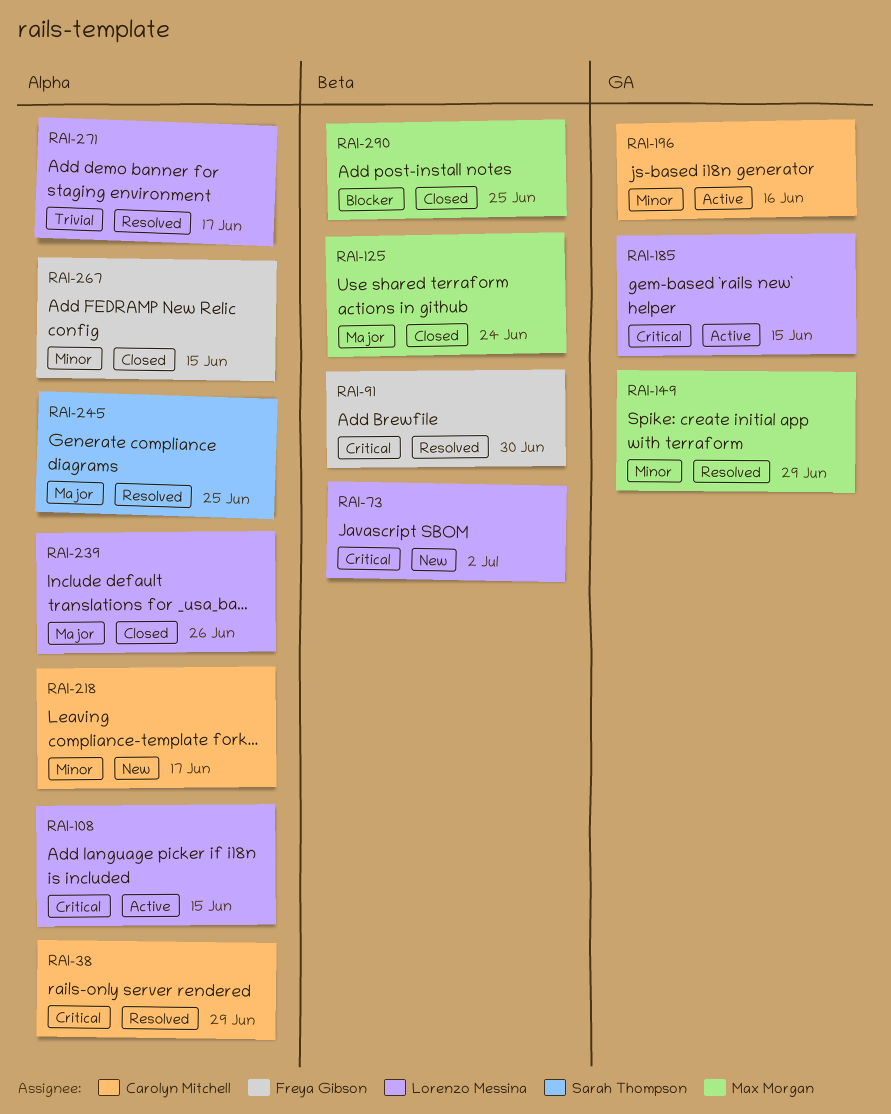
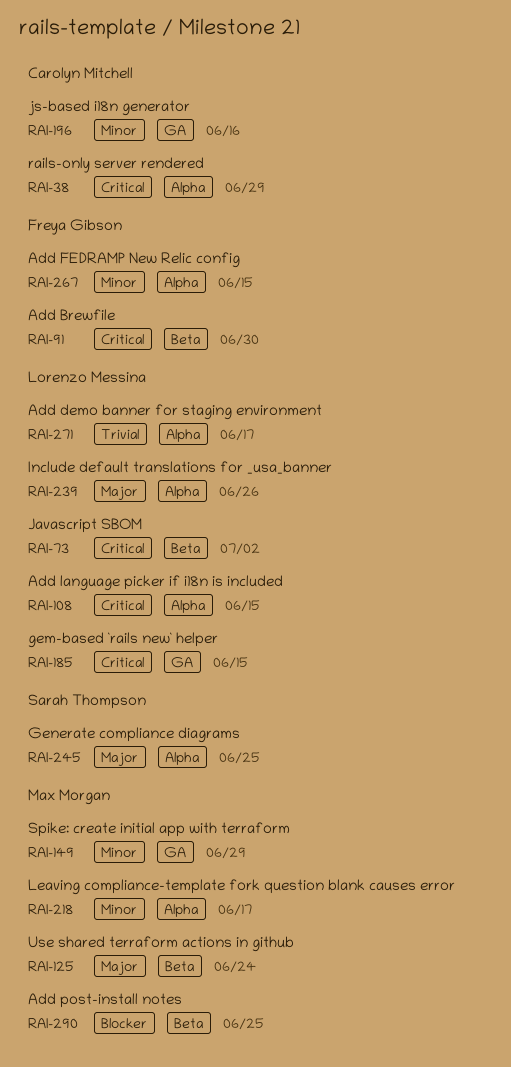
RAI-218, owner: Carolyn Mitchell -> Max Morgan

